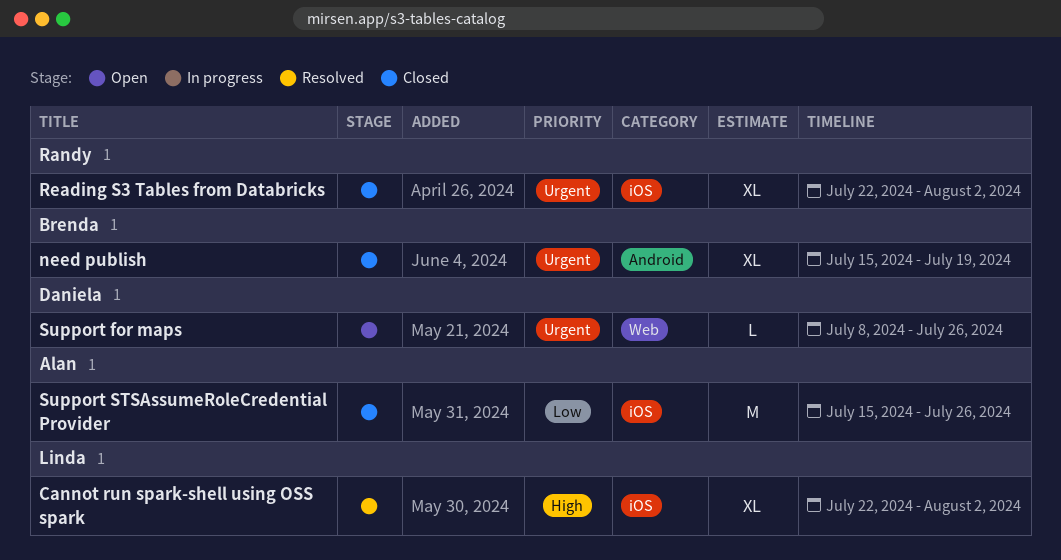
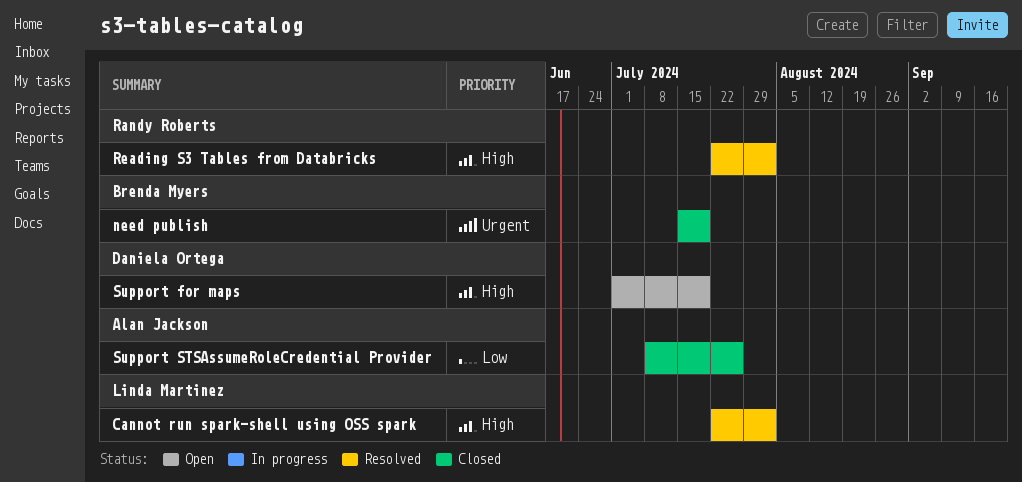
Reading S3 Tables from Databricks, status: Closed -> Resolved
Reading S3 Tables from Databricks, priority: Urgent -> High
Support for maps, priority: Urgent -> High
Support for maps, start: Jul 8 -> Jul 1
Support for maps, due: Jul 26 -> Jul 19
Support STSAssumeRoleCredential Provider, start: Jul 15 -> Jul 8

